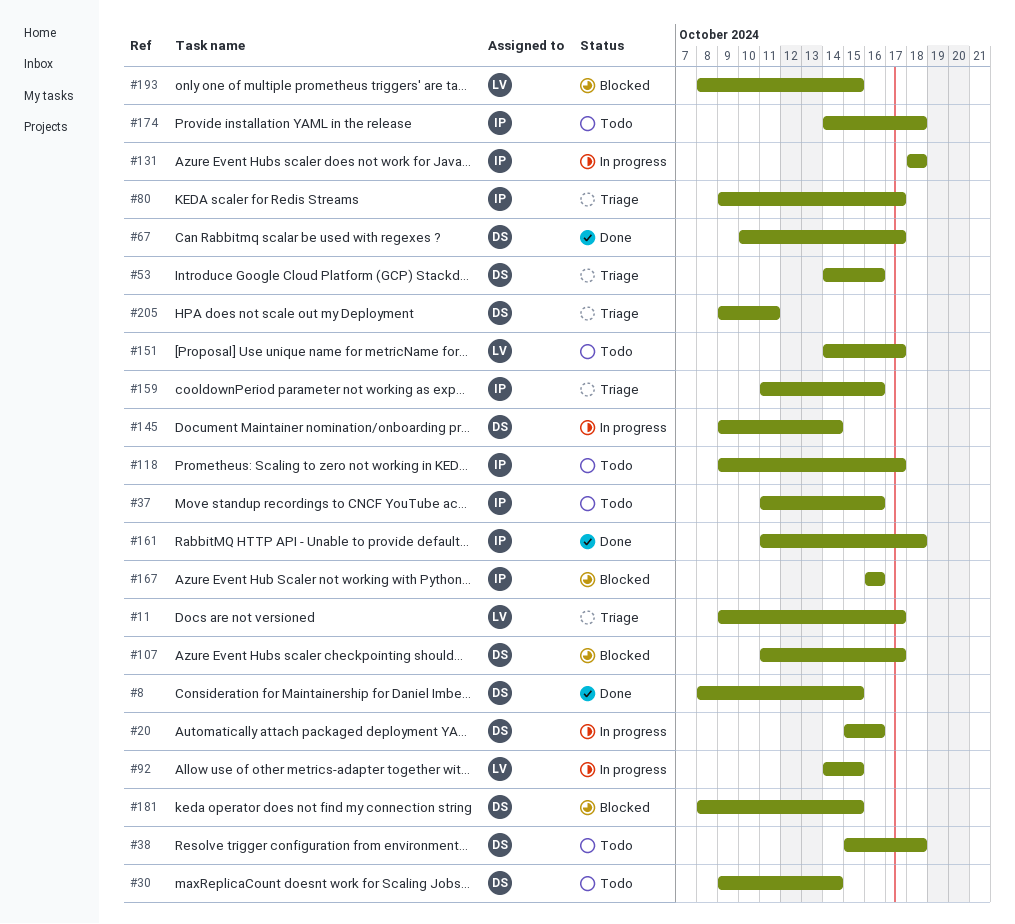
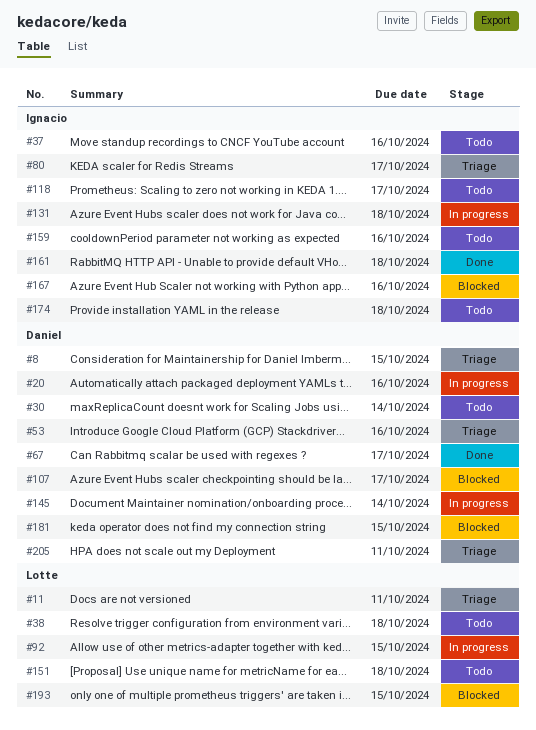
#8, status: Done -> Triage
#11, due: Oct 17 -> Oct 11
#38, owner: Daniel -> Lotte
#151, due: Oct 17 -> Oct 18
#159, status: Triage -> Todo

